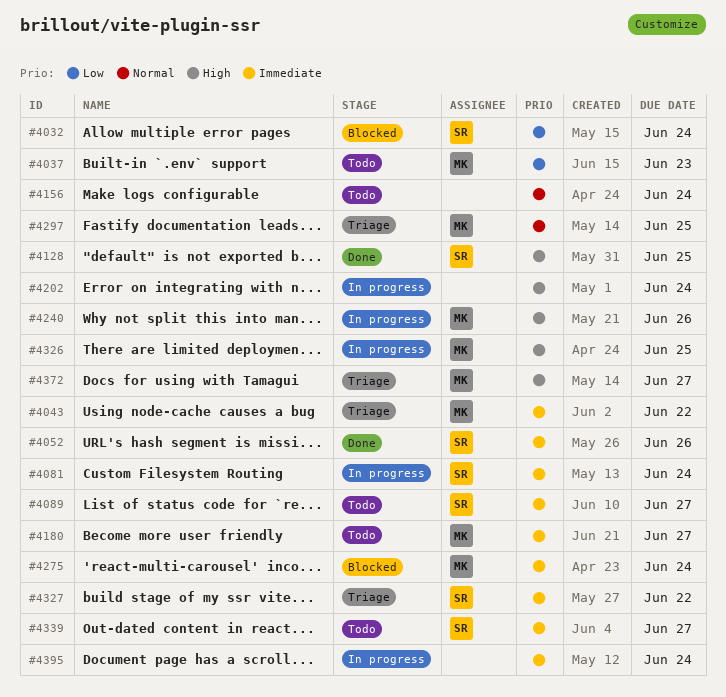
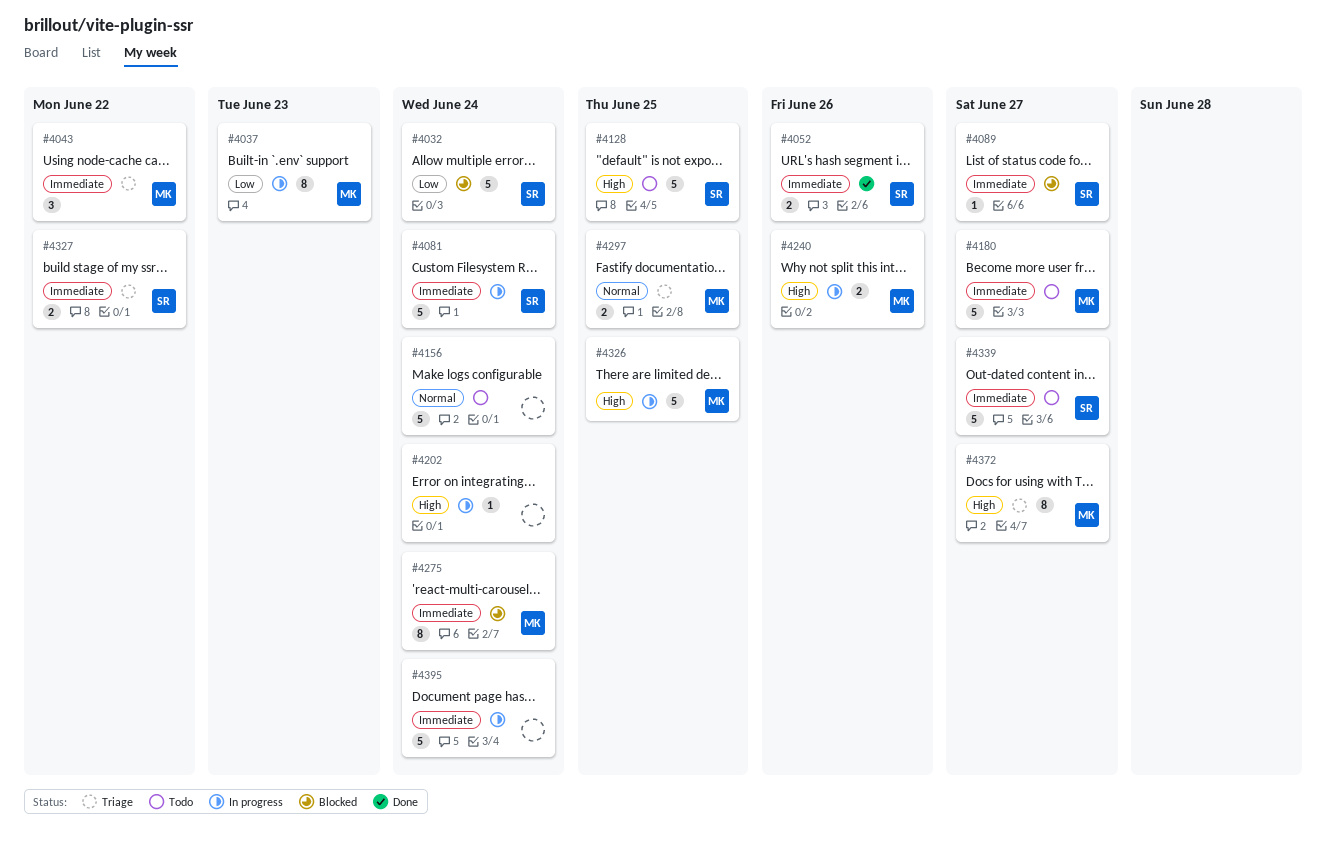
#4037, status: Todo -> In progress
#4089, status: Todo -> Blocked
#4128, status: Done -> Todo

